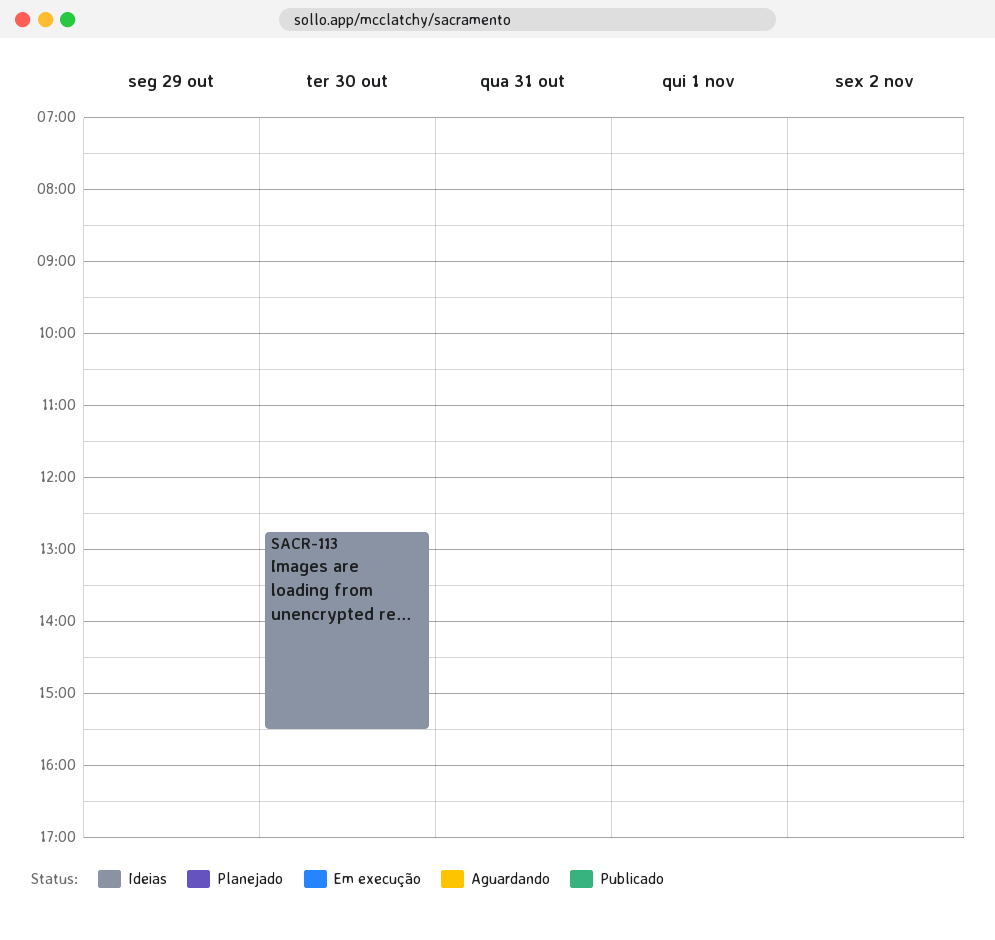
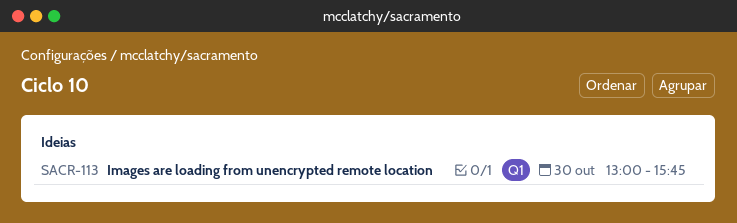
SACR-113, begins: 12:45 -> 13:00
SACR-113, ends: 15:30 -> 15:45

